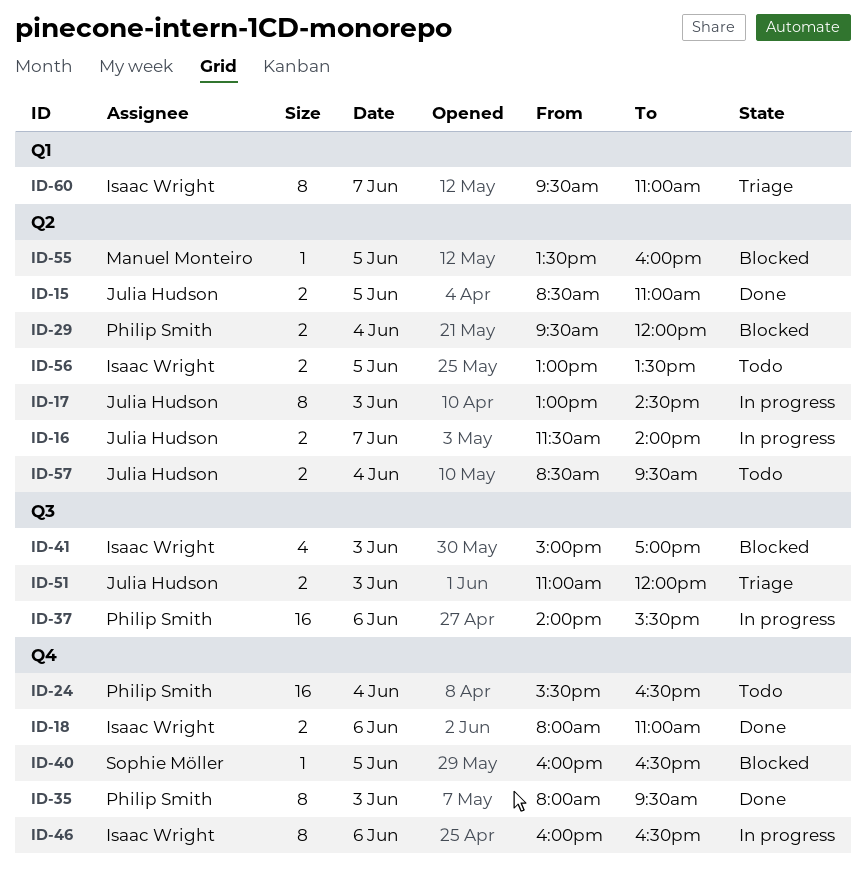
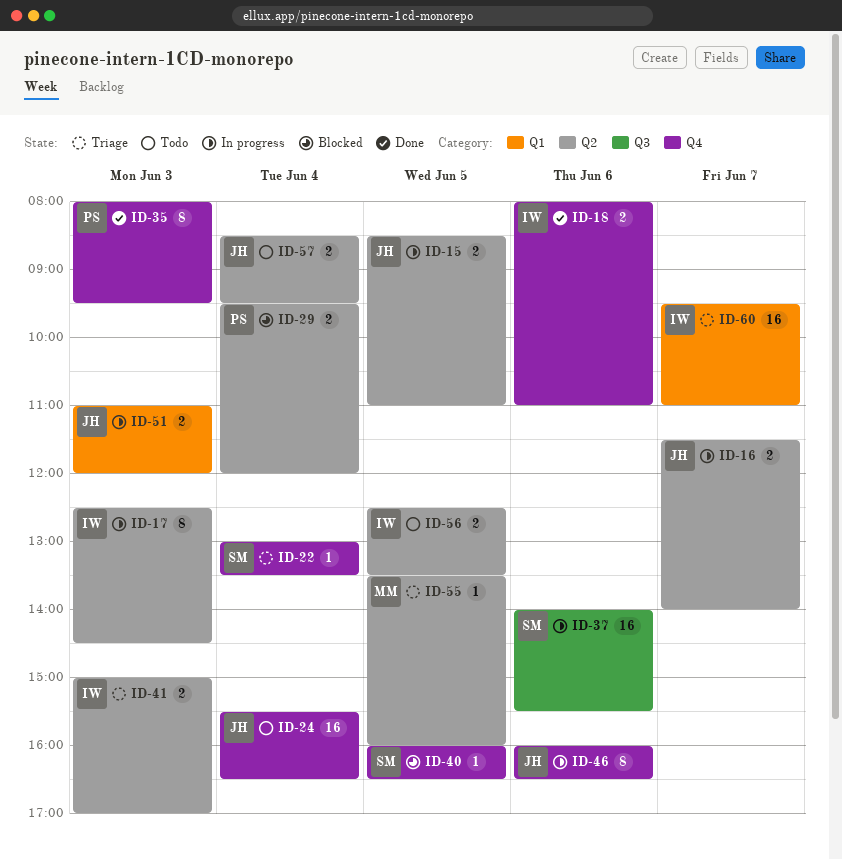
ID-15, status: Done -> In progress
ID-17, owner: Julia Hudson -> Isaac Wright
ID-17, begins: 13:00 -> 12:30
ID-22: none -> present
ID-24, owner: Philip Smith -> Julia Hudson
ID-37, owner: Philip Smith -> Sophie Möller
ID-41, status: Blocked -> Triage
ID-41, label: Q3 -> Q2
ID-41, estimate: 4 -> 2
ID-46, owner: Isaac Wright -> Julia Hudson
ID-51, status: Triage -> In progress
ID-51, label: Q3 -> Q1
ID-55, status: Blocked -> Triage
ID-56, begins: 13:00 -> 12:30
ID-60, estimate: 8 -> 16

